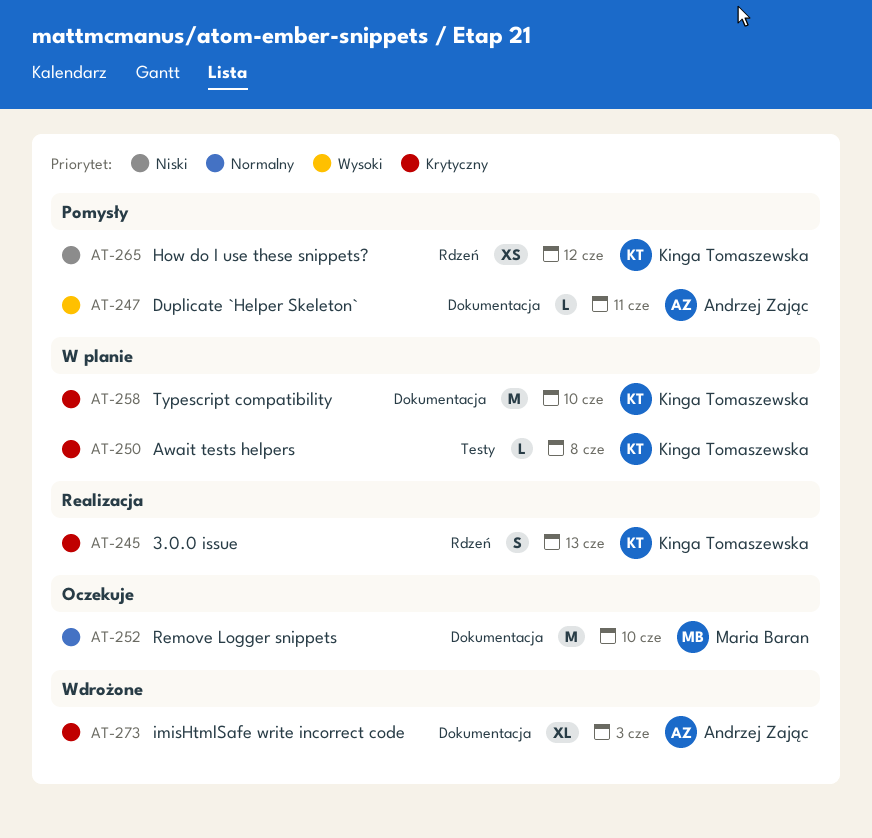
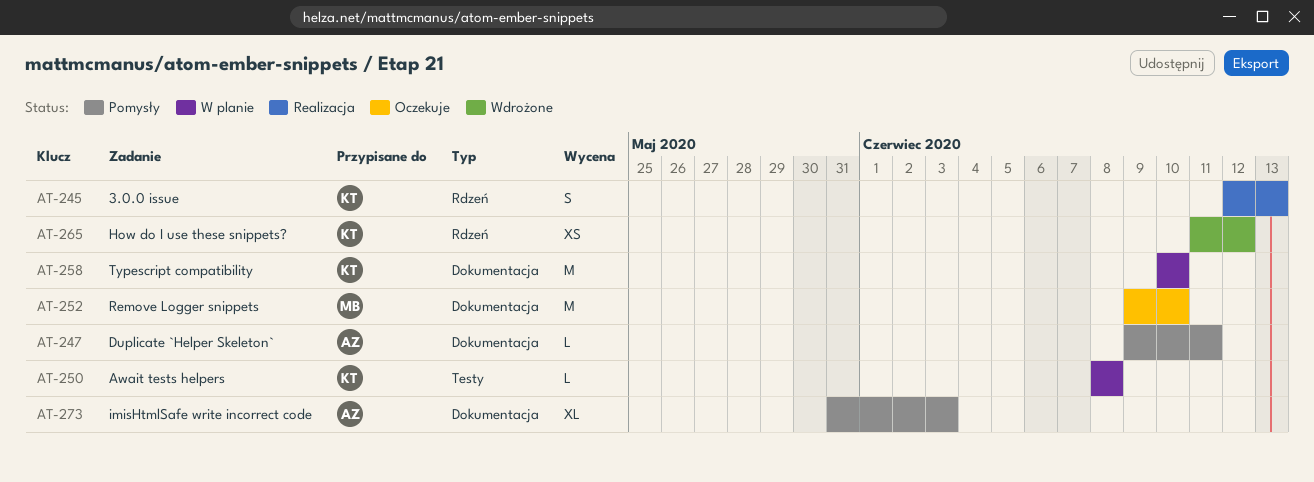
AT-265, status: Pomysły -> Wdrożone
AT-273, status: Wdrożone -> Pomysły

